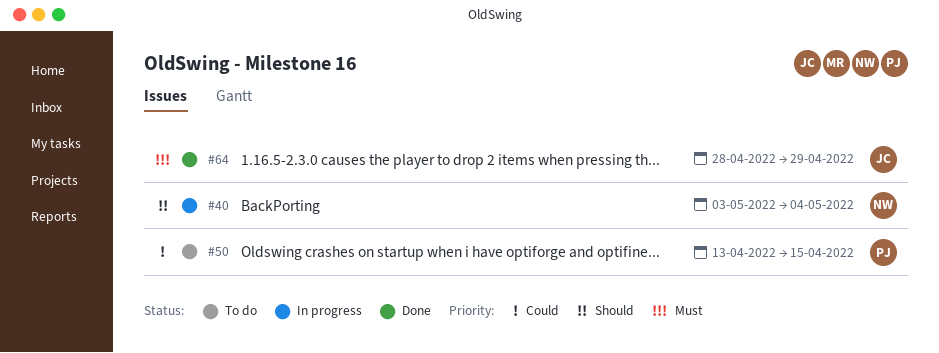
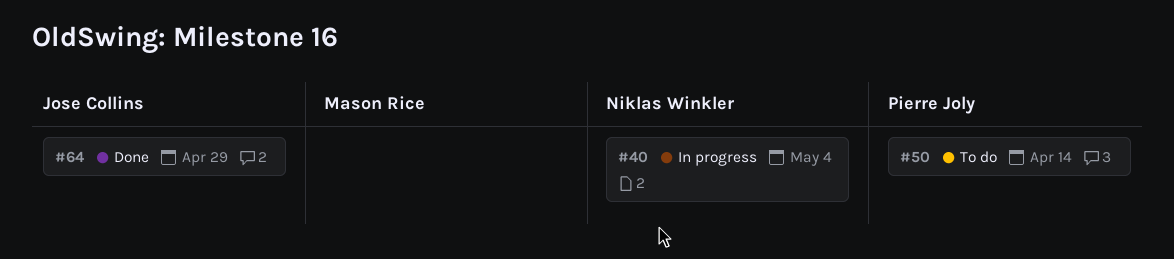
#50, due: Apr 15 -> Apr 14

